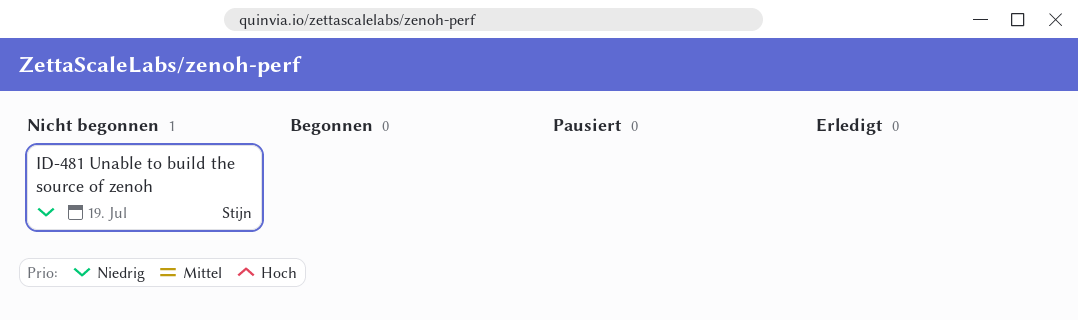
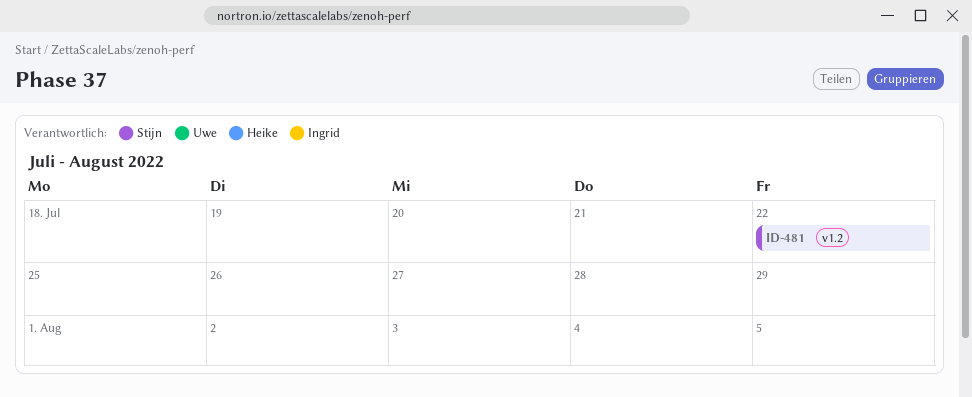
ID-481, due: Jul 19 -> Jul 22

